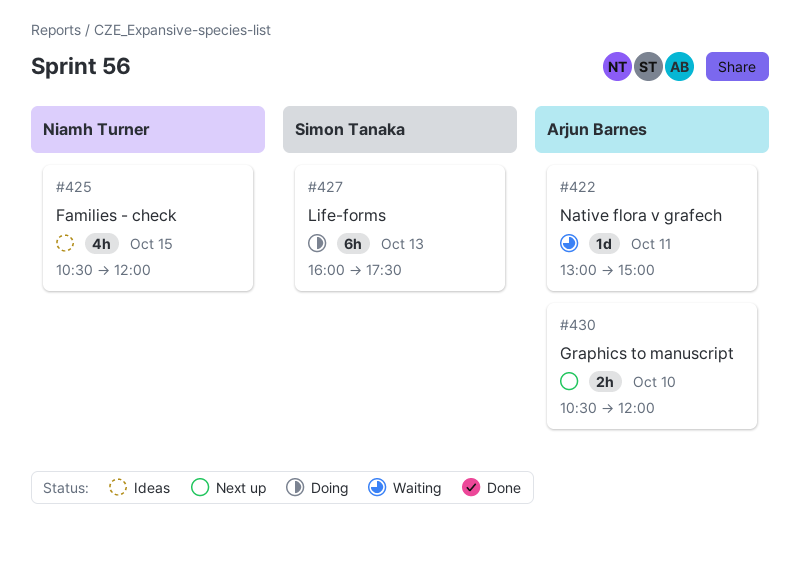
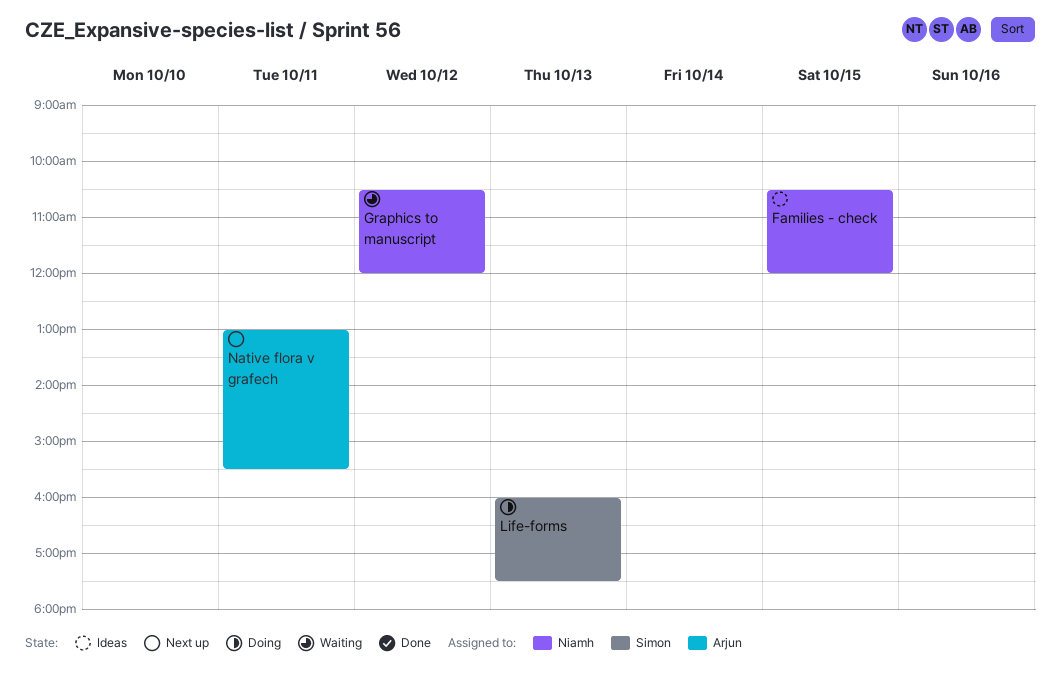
Graphics to manuscript, status: Next up -> Waiting
Graphics to manuscript, owner: Arjun Barnes -> Niamh Turner
Graphics to manuscript, day: Oct 10 -> Oct 12
Native flora v grafech, status: Waiting -> Next up
Native flora v grafech, ends: 15:00 -> 15:30

